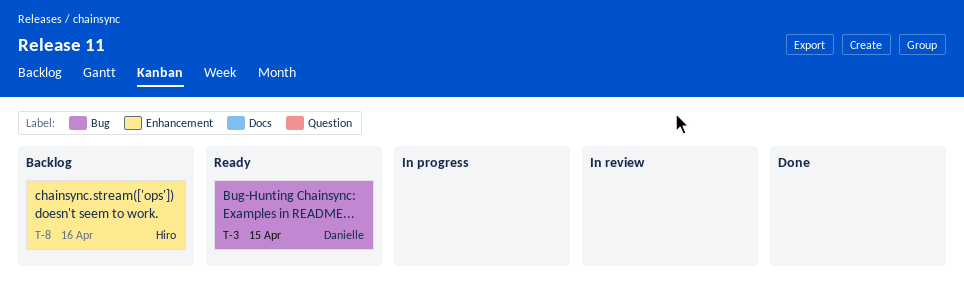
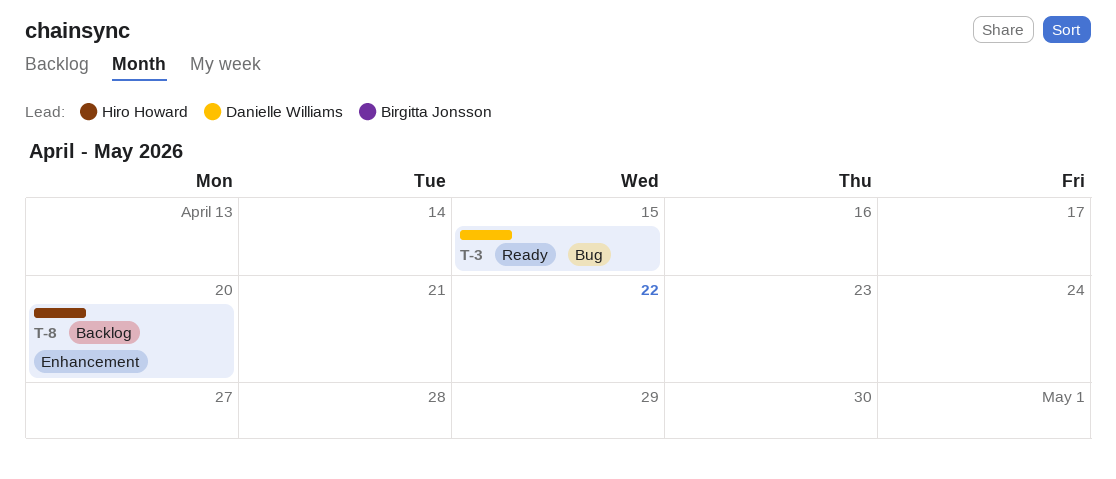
T-8, due: Apr 16 -> Apr 20

